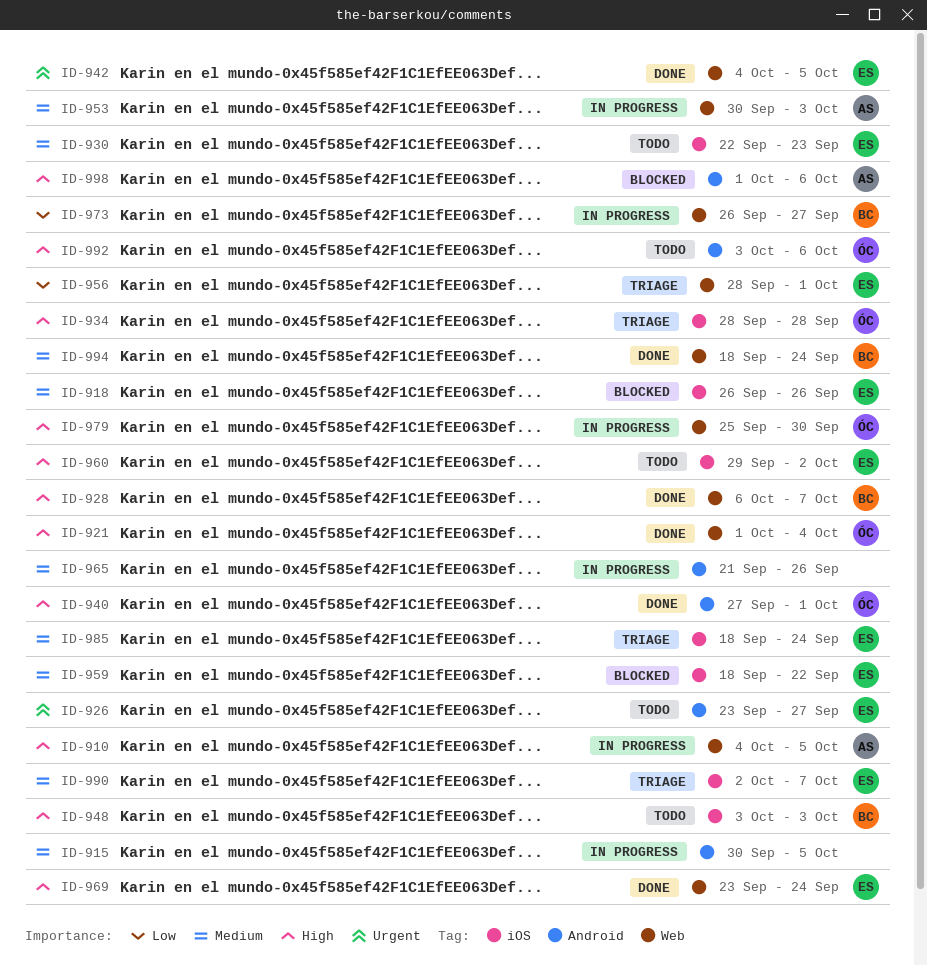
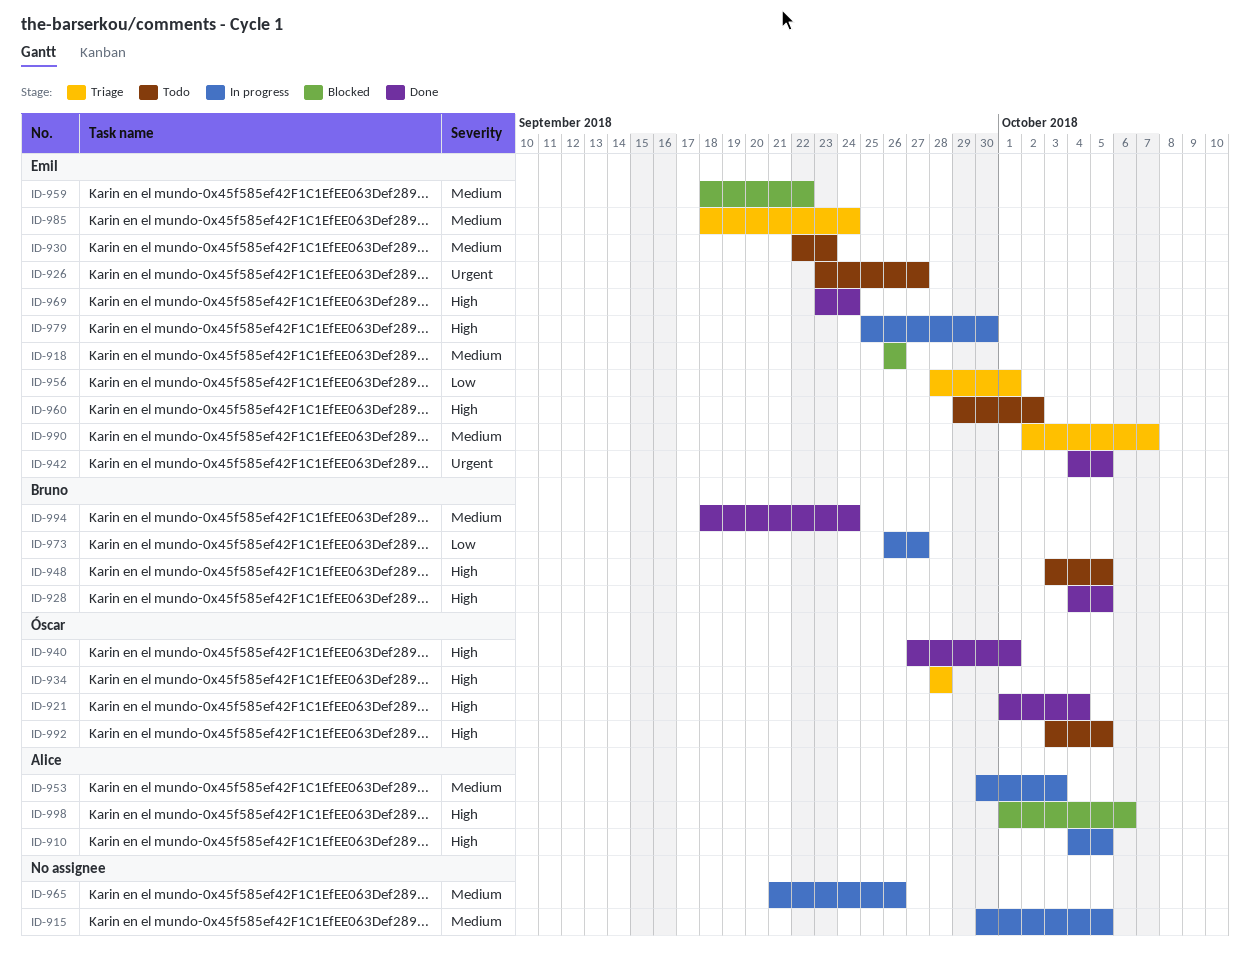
ID-928, start: Oct 6 -> Oct 4
ID-928, due: Oct 7 -> Oct 5
ID-948, due: Oct 3 -> Oct 5
ID-979, owner: Óscar -> Emil
ID-992, due: Oct 6 -> Oct 5

